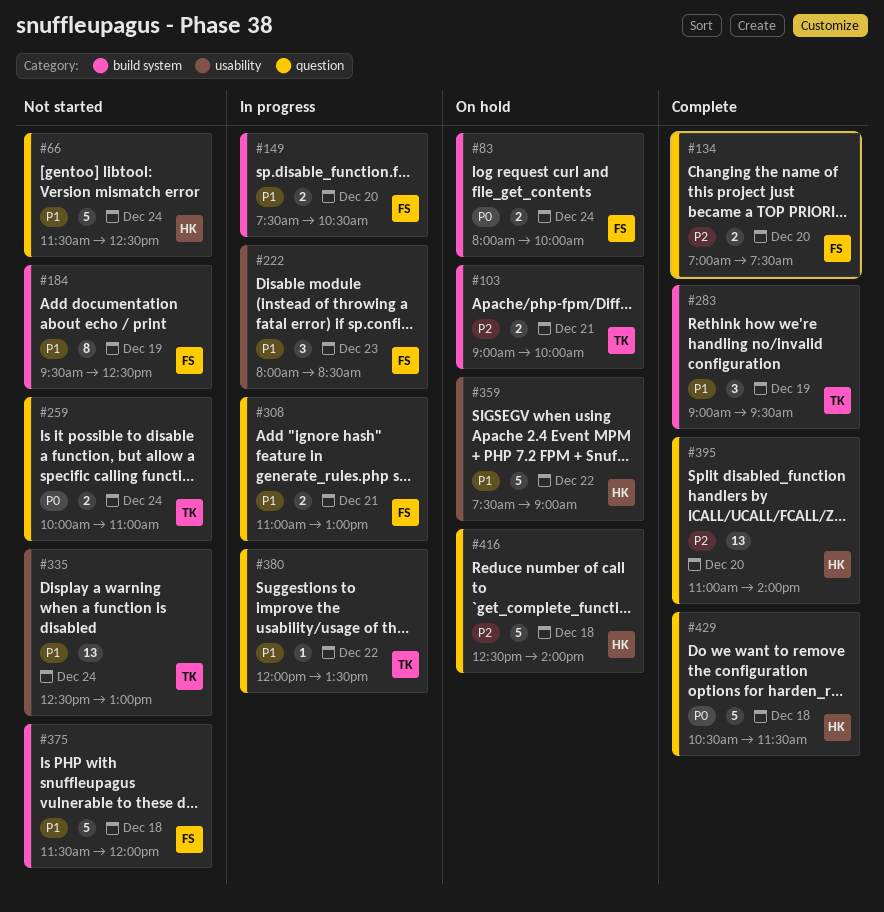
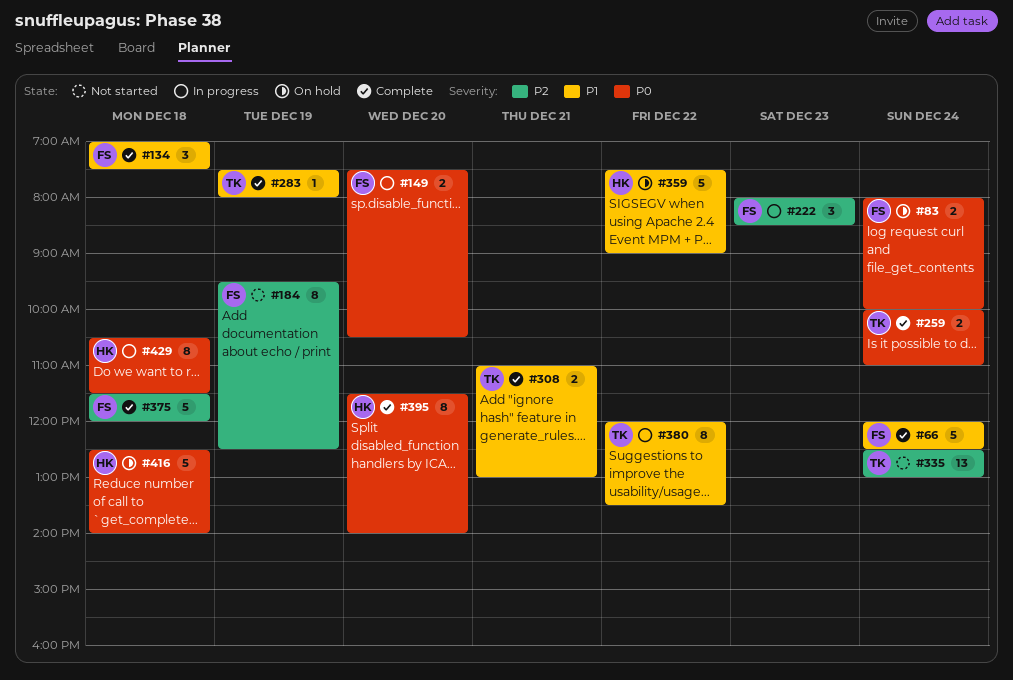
#66, status: Not started -> Complete
#66, owner: HK -> FS
#66, begins: 11:30 -> 12:00
#103: present -> none
#134, priority: P2 -> P1
#134, estimate: 2 -> 3
#134, day: Dec 20 -> Dec 18
#149, priority: P1 -> P0
#184, priority: P1 -> P2
#222, priority: P1 -> P2
#259, status: Not started -> Complete
#283, estimate: 3 -> 1
#283, begins: 09:00 -> 07:30
#283, ends: 09:30 -> 08:00
#308, status: In progress -> Complete
#308, owner: FS -> TK
#335, priority: P1 -> P2
#375, status: Not started -> Complete
#375, priority: P1 -> P2
#380, estimate: 1 -> 8
#395, priority: P2 -> P0
#395, estimate: 13 -> 8
#395, begins: 11:00 -> 11:30
#416, priority: P2 -> P0
#429, status: Complete -> In progress
#429, estimate: 5 -> 8

